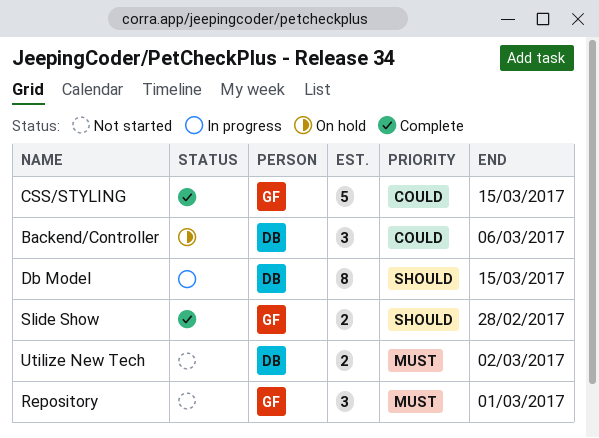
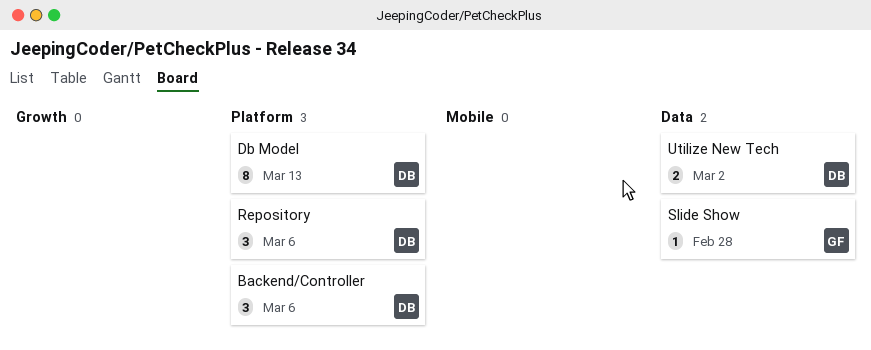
CSS/STYLING: present -> none
Db Model, due: Mar 15 -> Mar 13
Repository, owner: GF -> DB
Repository, due: Mar 1 -> Mar 6
Slide Show, estimate: 2 -> 1

